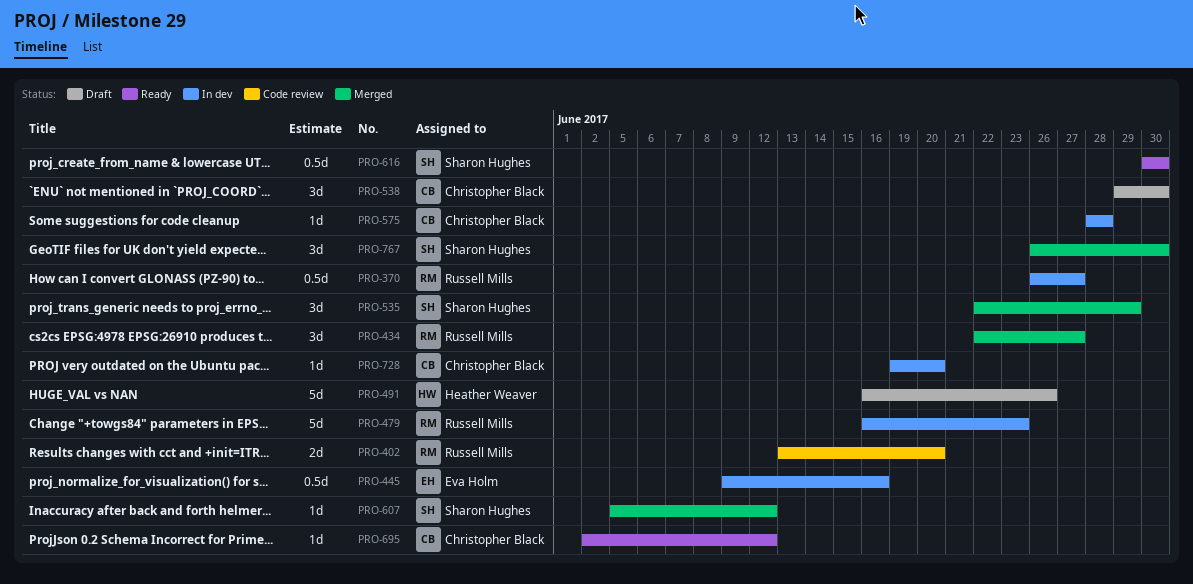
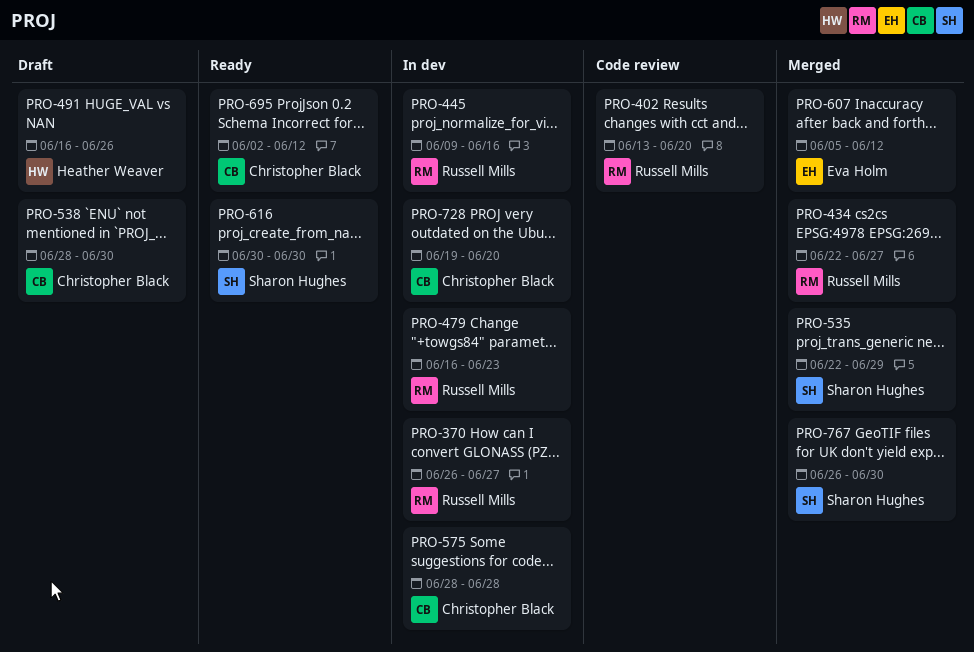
PRO-445, owner: Eva Holm -> Russell Mills
PRO-538, start: Jun 29 -> Jun 28
PRO-607, owner: Sharon Hughes -> Eva Holm

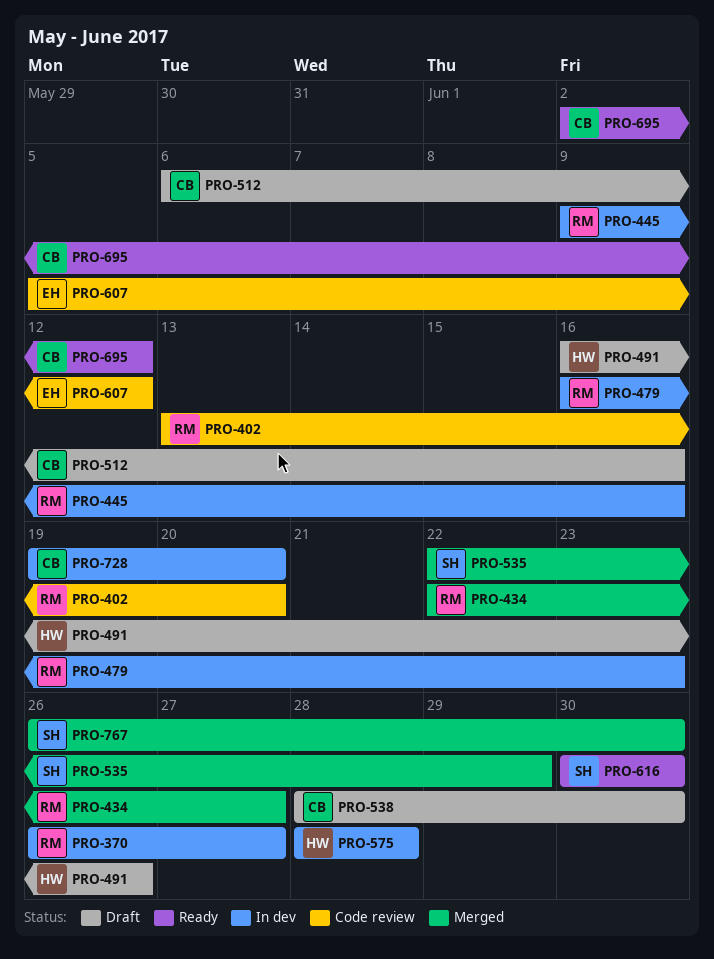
PRO-512: none -> present
PRO-575, owner: Christopher Black -> Heather Weaver
PRO-607, status: Merged -> Code review

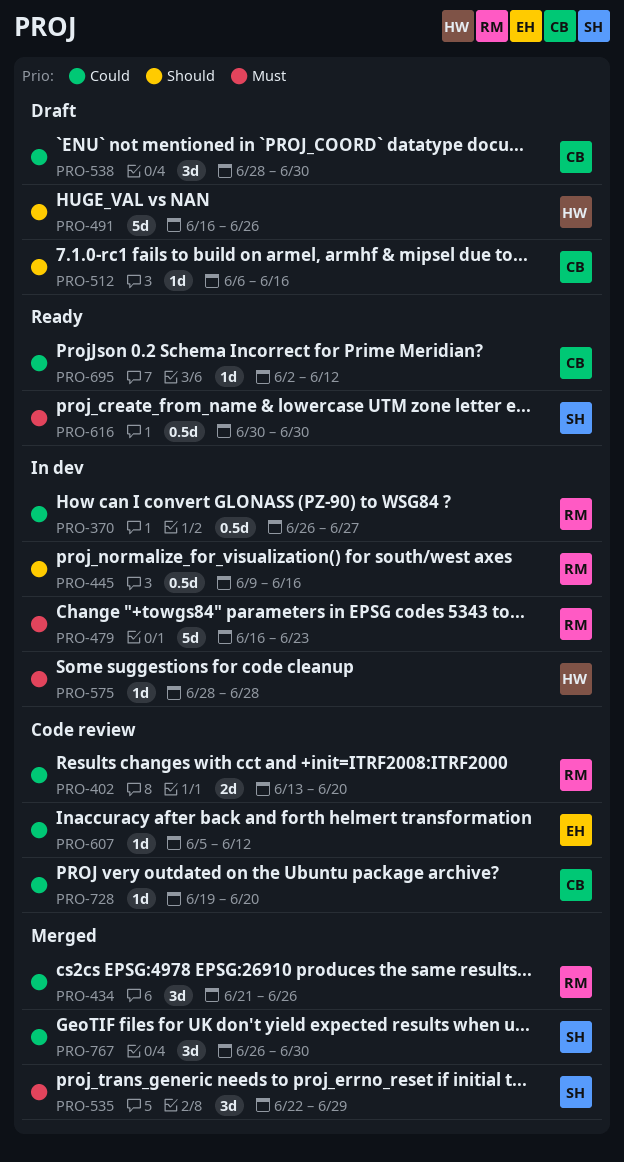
PRO-434, start: Jun 22 -> Jun 21
PRO-434, due: Jun 27 -> Jun 26
PRO-728, status: In dev -> Code review

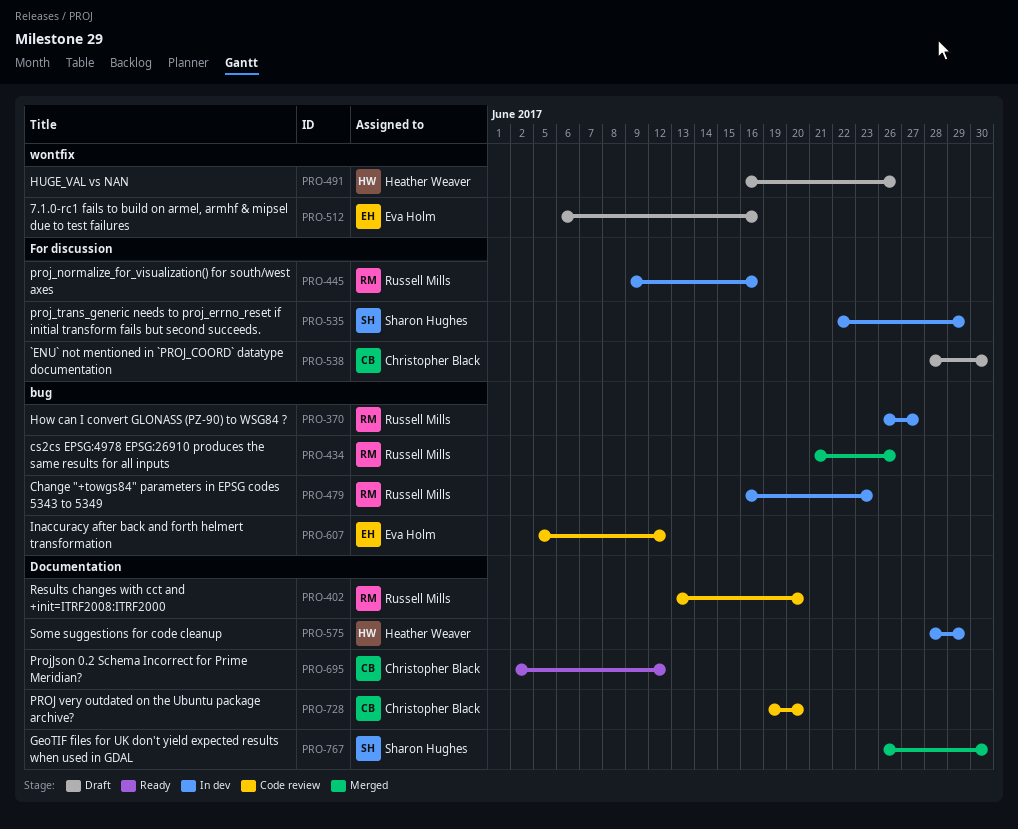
PRO-512, owner: Christopher Black -> Eva Holm
PRO-535, status: Merged -> In dev
PRO-575, due: Jun 28 -> Jun 29
PRO-616: present -> none

